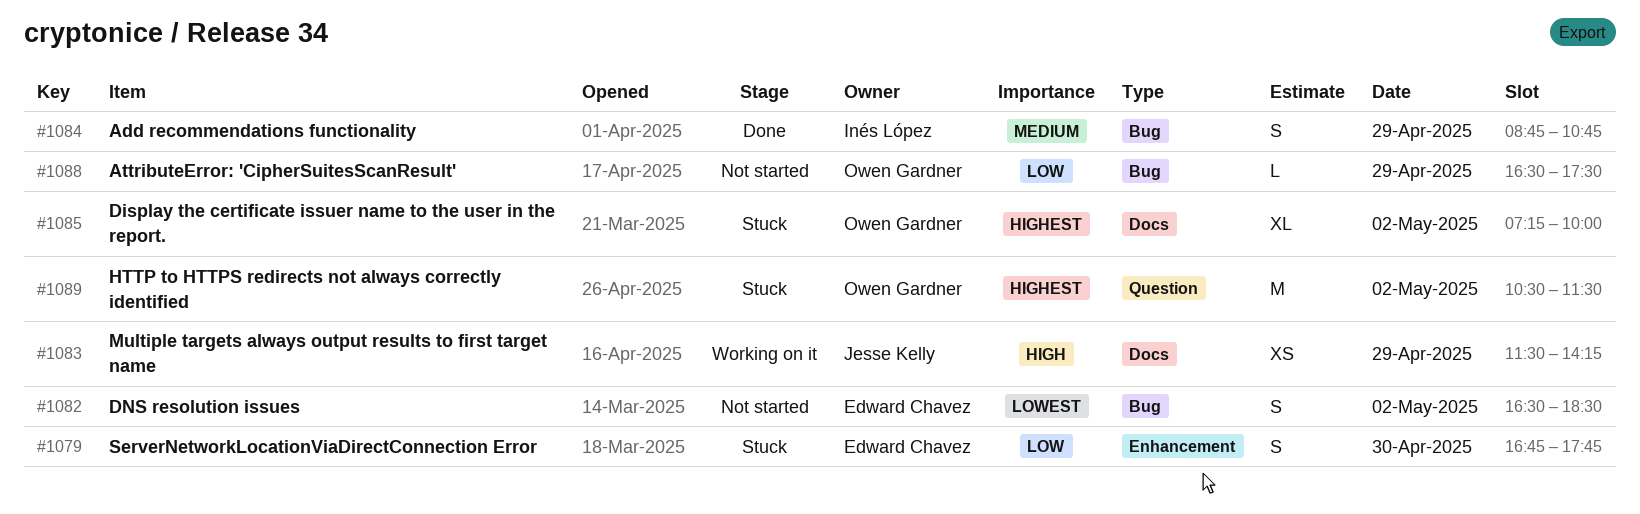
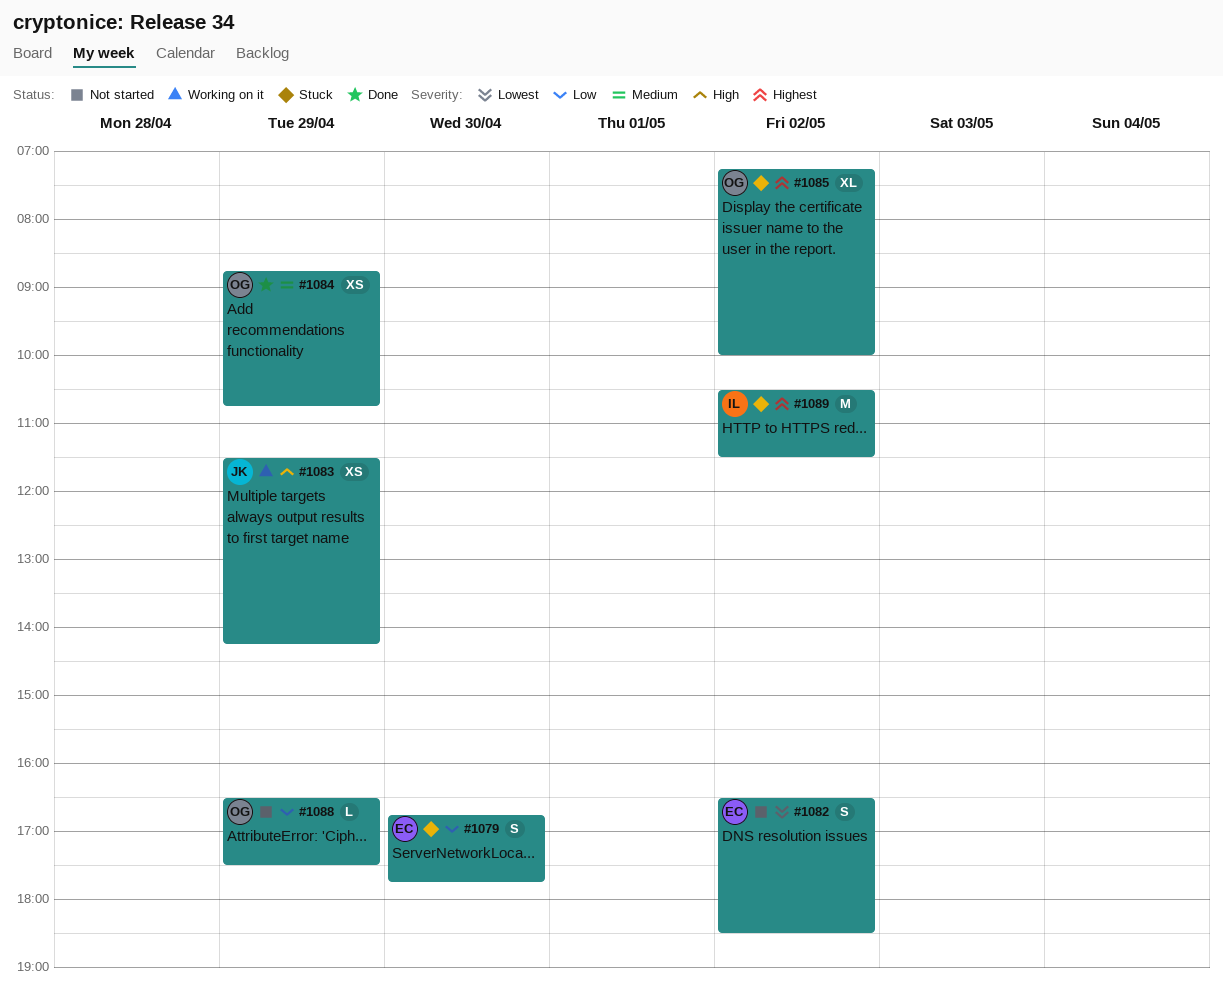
#1084, owner: Inés López -> Owen Gardner
#1084, estimate: S -> XS
#1089, owner: Owen Gardner -> Inés López

